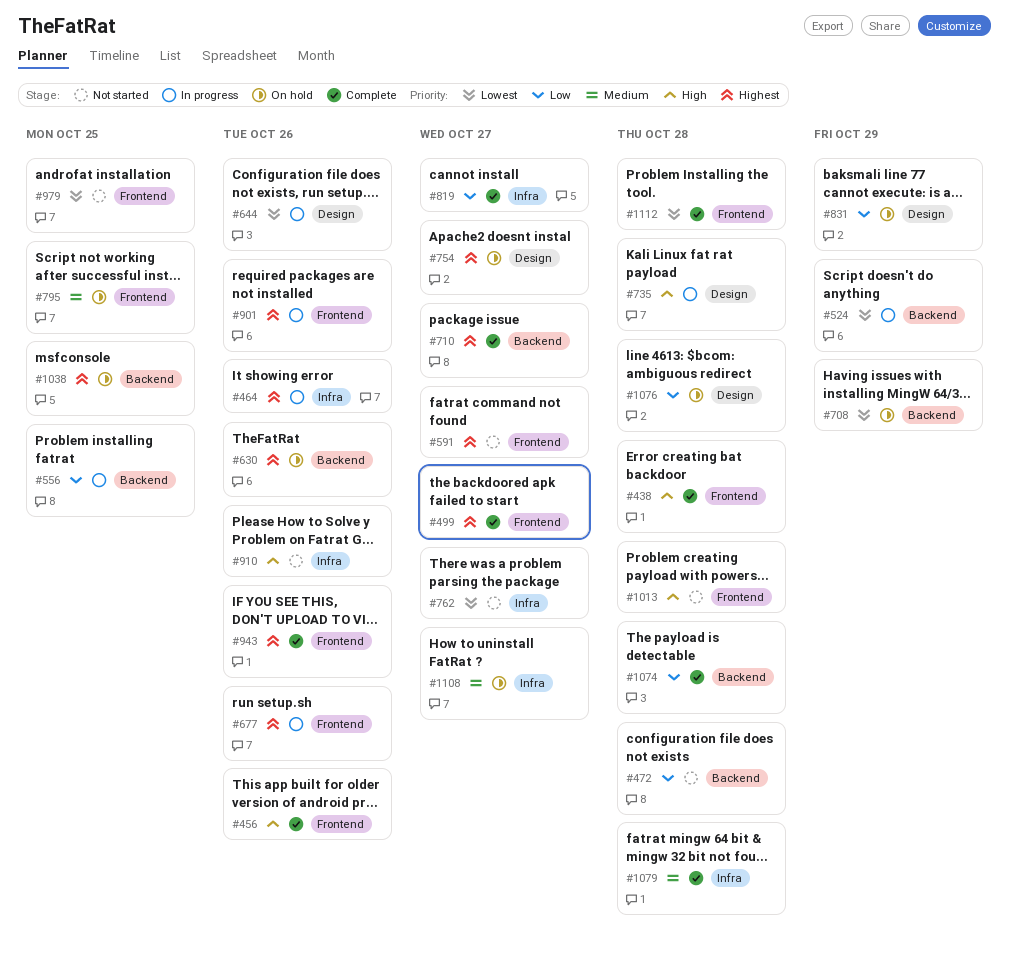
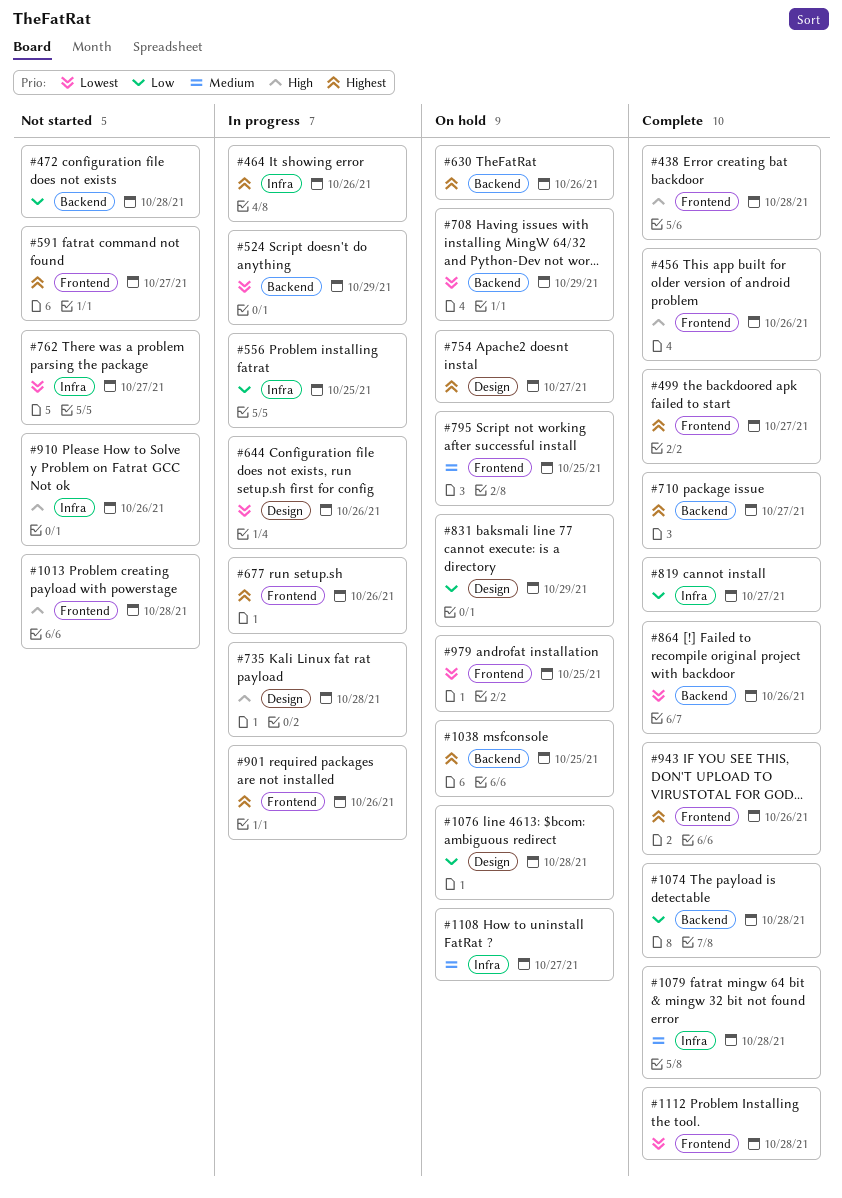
#556, label: Backend -> Infra
#864: none -> present
#979, status: Not started -> On hold

